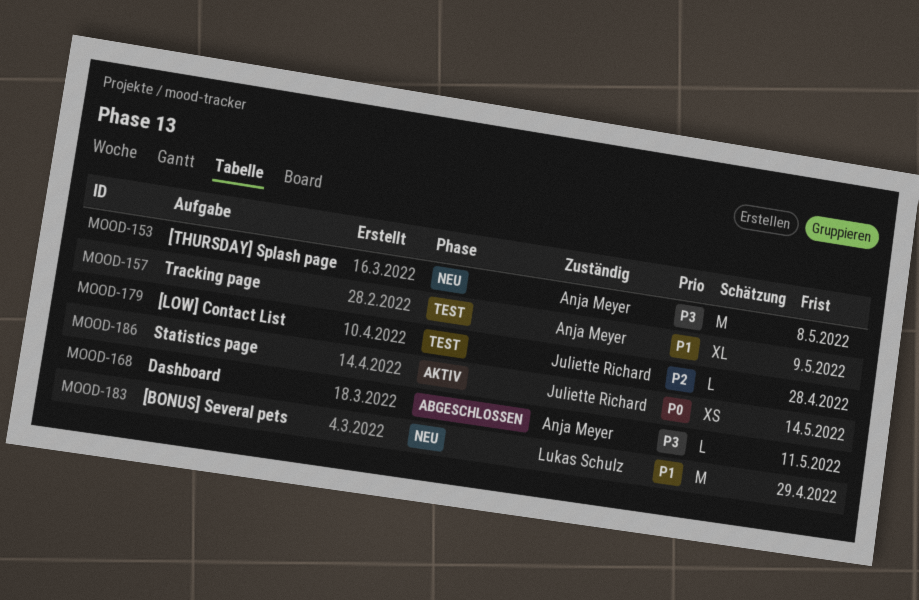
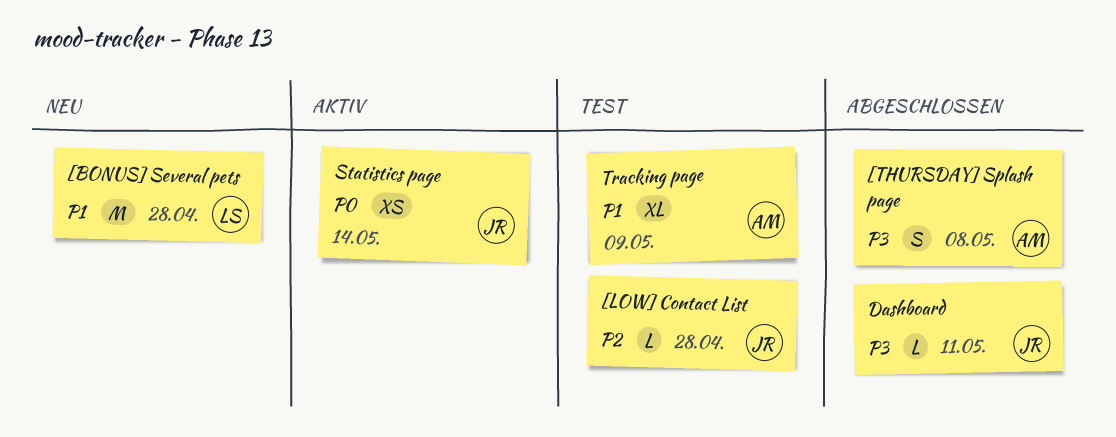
[BONUS] Several pets, due: Apr 29 -> Apr 28
[THURSDAY] Splash page, status: Neu -> Abgeschlossen
[THURSDAY] Splash page, estimate: M -> S
Dashboard, owner: Anja Meyer -> Juliette Richard

